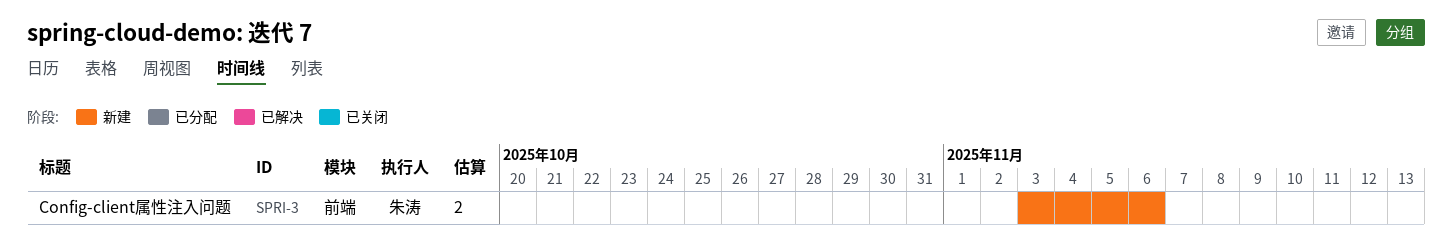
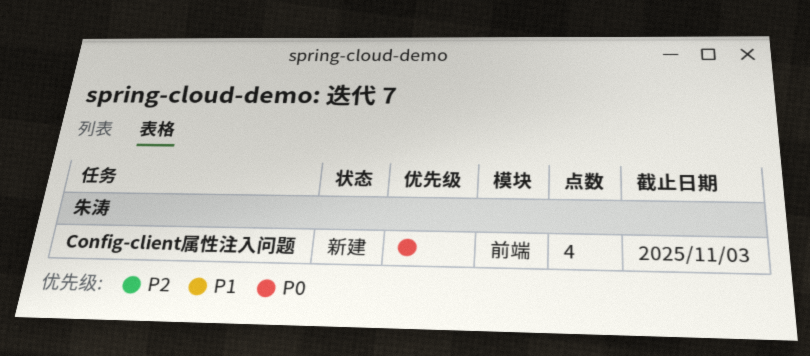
Config-client属性注入问题, estimate: 2 -> 4
Config-client属性注入问题, due: Nov 6 -> Nov 3

